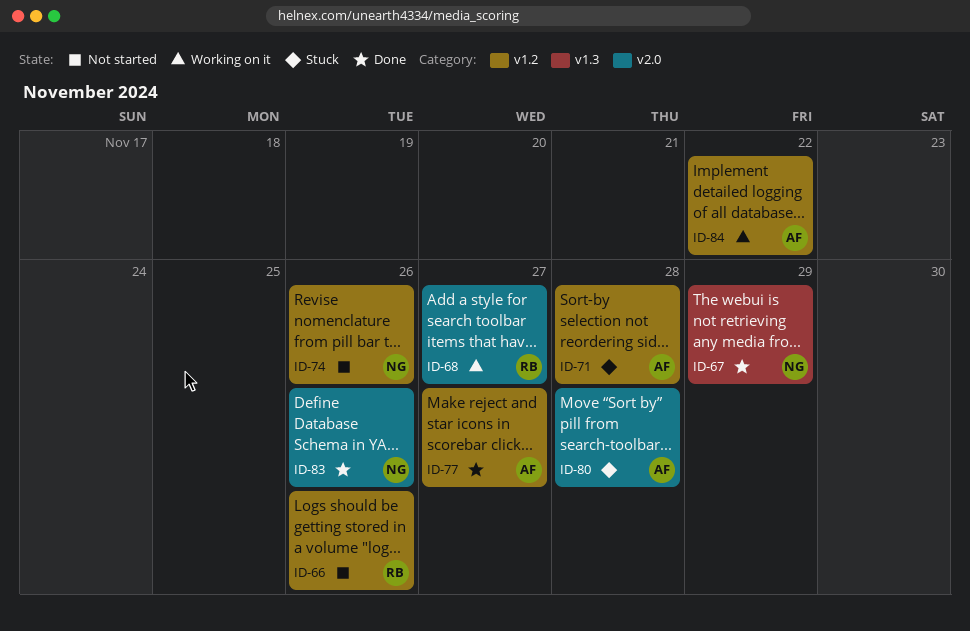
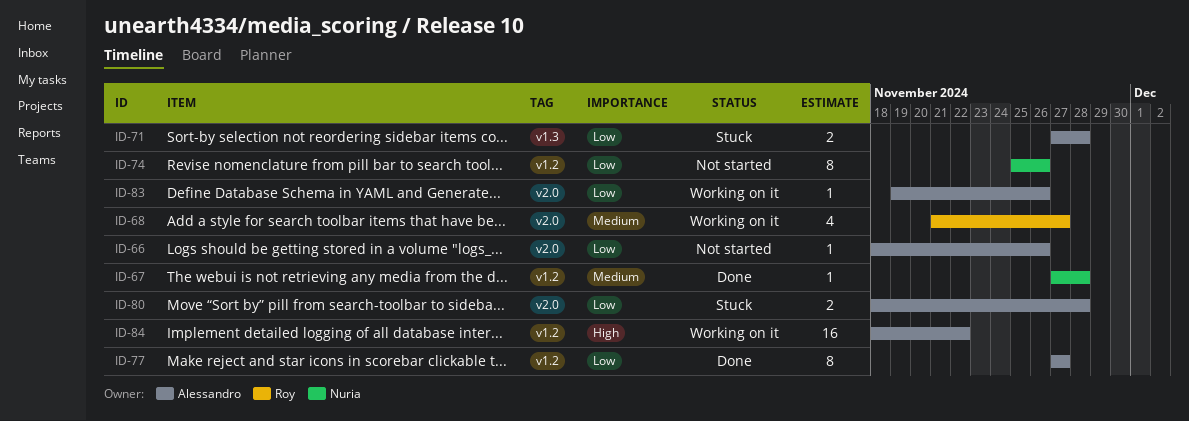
ID-66, owner: Roy -> Alessandro
ID-66, label: v1.2 -> v2.0
ID-67, label: v1.3 -> v1.2
ID-67, due: Nov 29 -> Nov 28
ID-71, label: v1.2 -> v1.3
ID-83, status: Done -> Working on it
ID-83, owner: Nuria -> Alessandro

